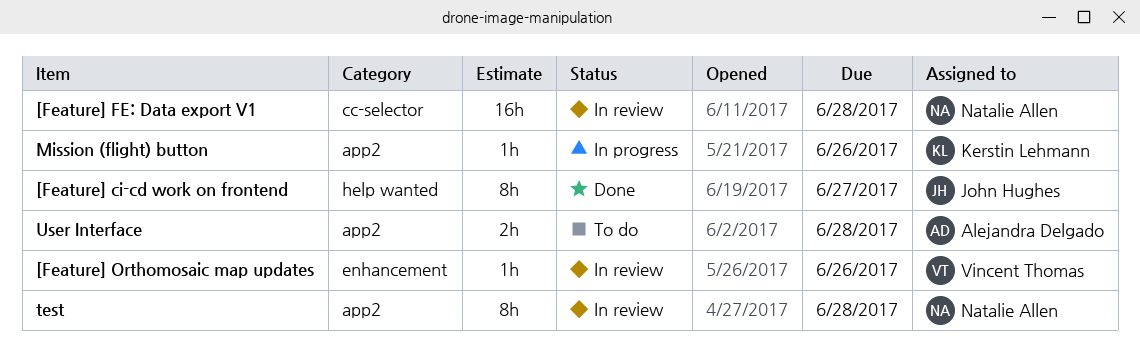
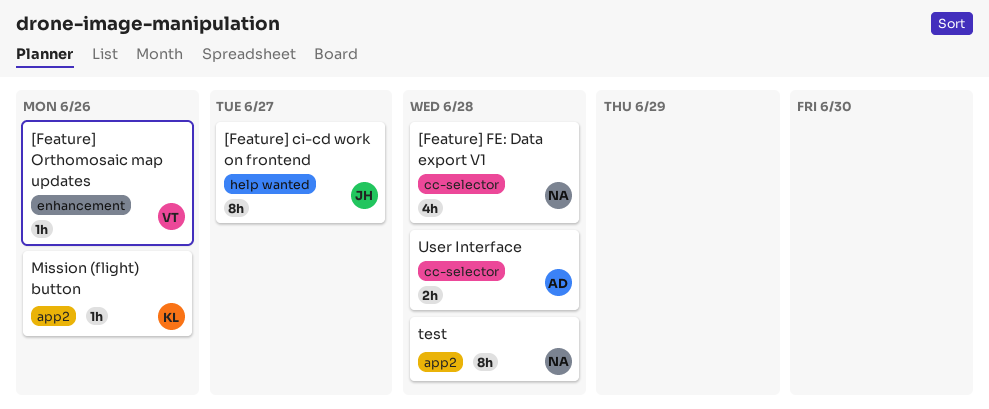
[Feature] FE: Data export V1, estimate: 16h -> 4h
User Interface, label: app2 -> cc-selector

